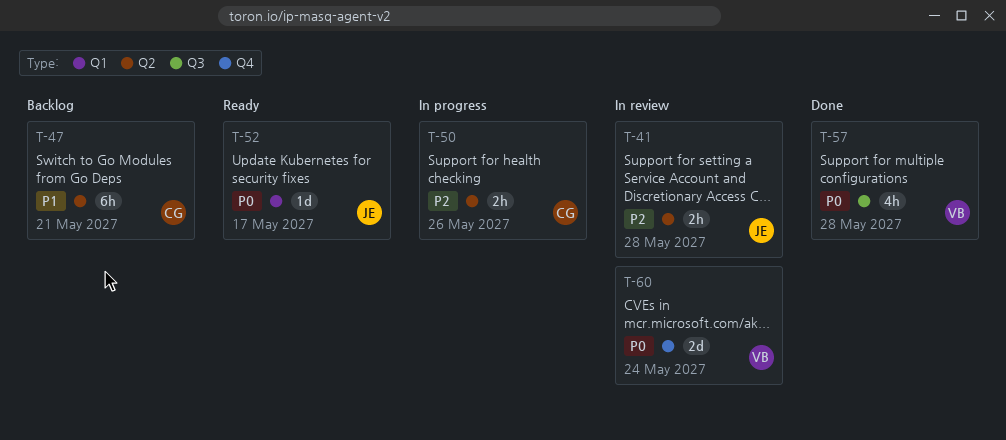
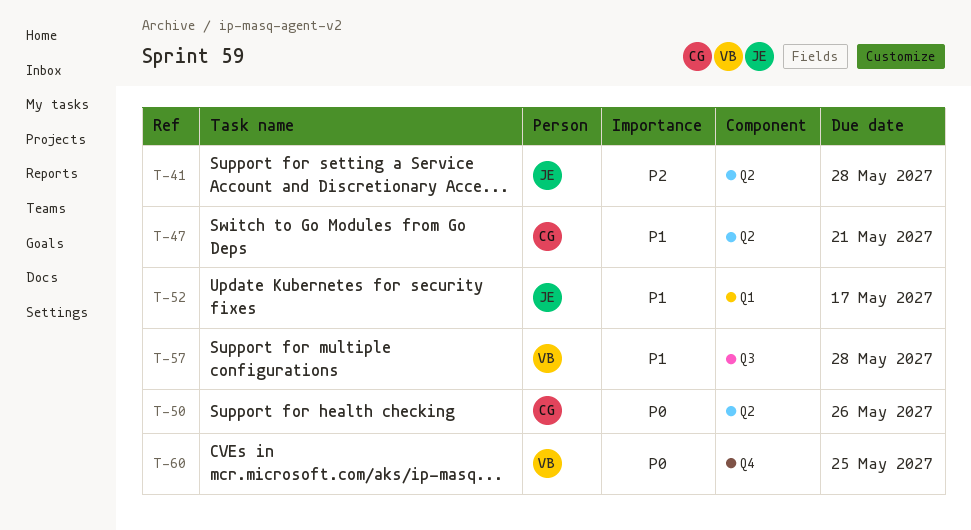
T-50, priority: P2 -> P0
T-52, priority: P0 -> P1
T-57, priority: P0 -> P1
T-60, due: May 24 -> May 25

